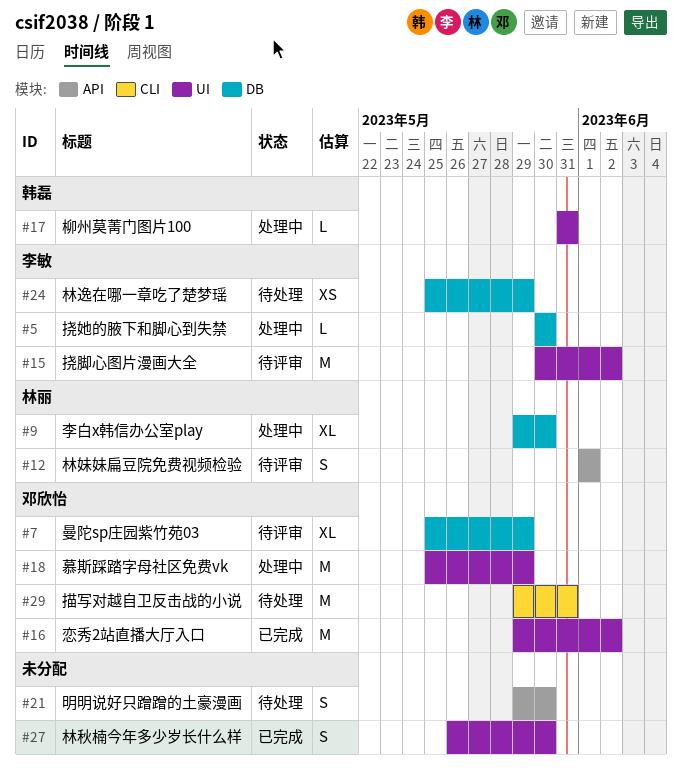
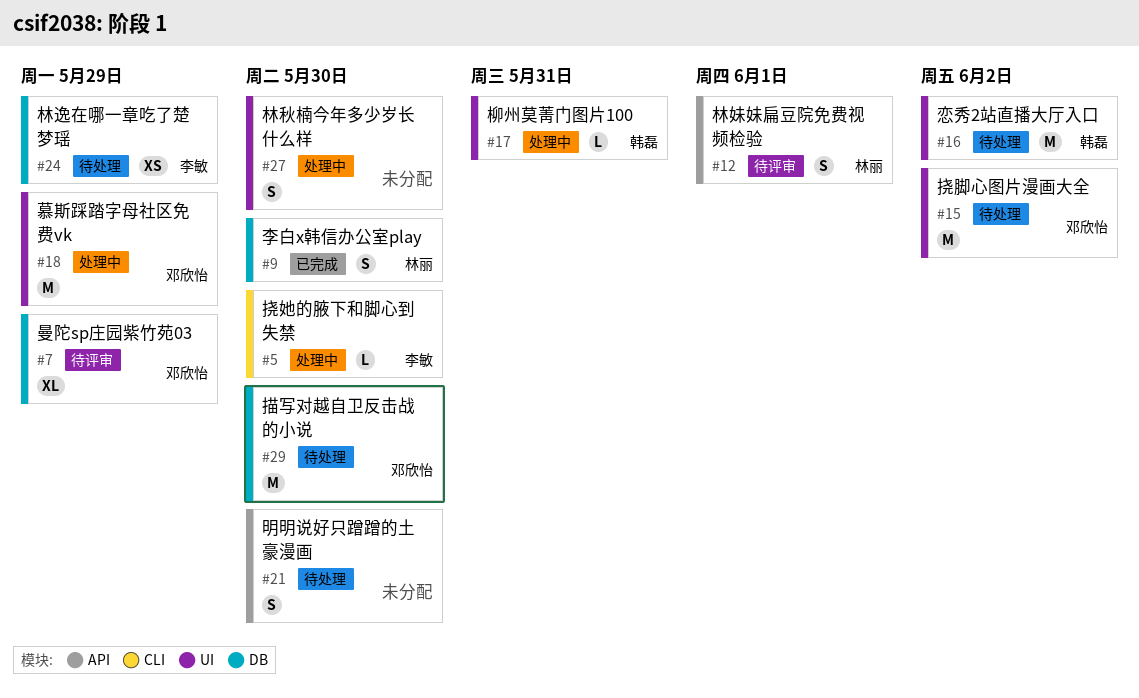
#5, label: DB -> CLI
#9, status: 处理中 -> 已完成
#9, estimate: XL -> S
#15, status: 待评审 -> 待处理
#15, owner: 李敏 -> 邓欣怡
#16, status: 已完成 -> 待处理
#16, owner: 邓欣怡 -> 韩磊
#27, status: 已完成 -> 处理中
#29, label: CLI -> DB
#29, due: May 31 -> May 30

